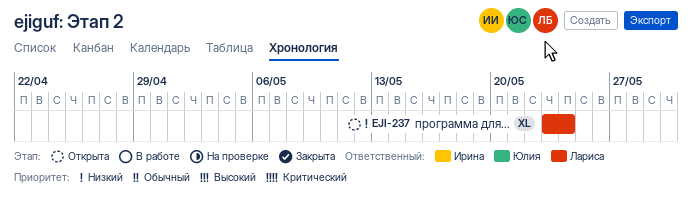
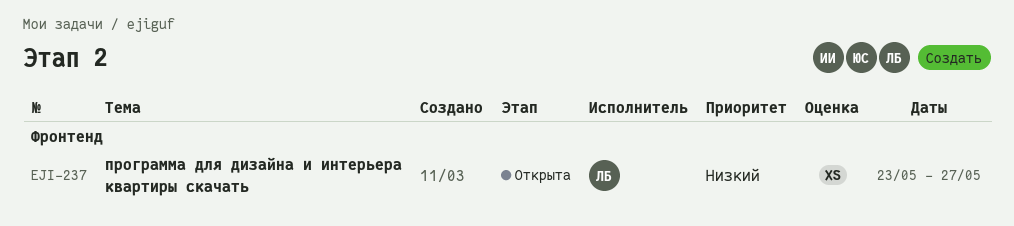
EJI-237, estimate: XL -> XS
EJI-237, due: May 24 -> May 27

